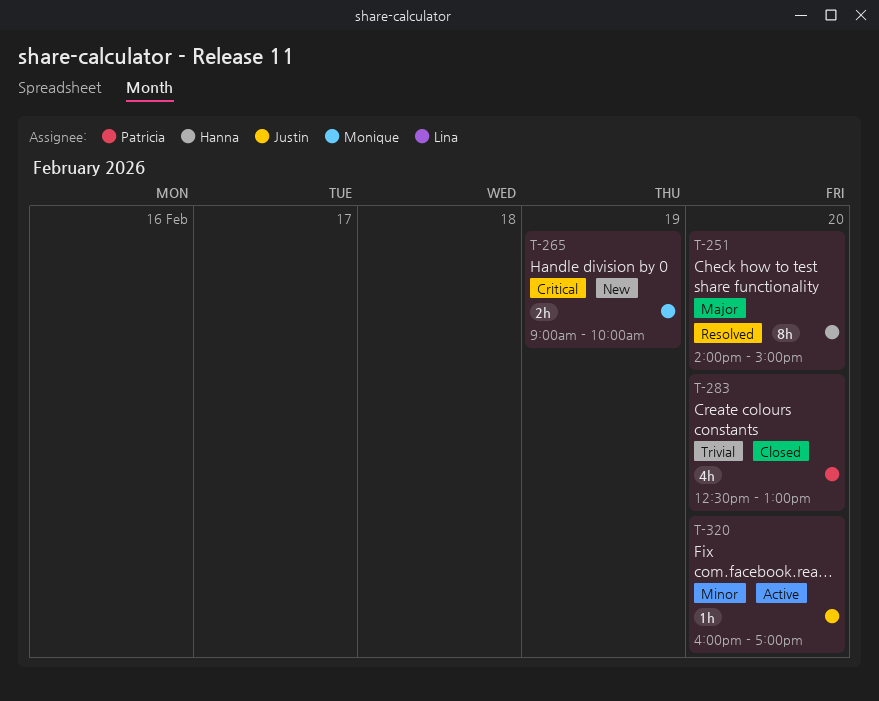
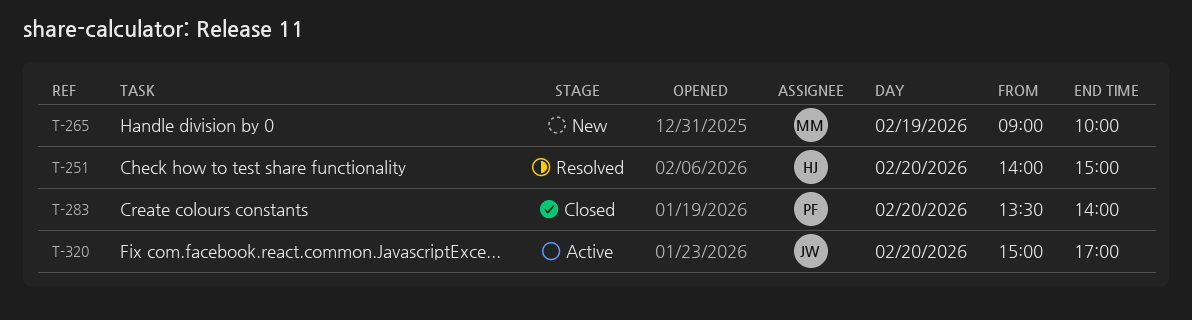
T-283, begins: 12:30 -> 13:30
T-283, ends: 13:00 -> 14:00
T-320, begins: 16:00 -> 15:00

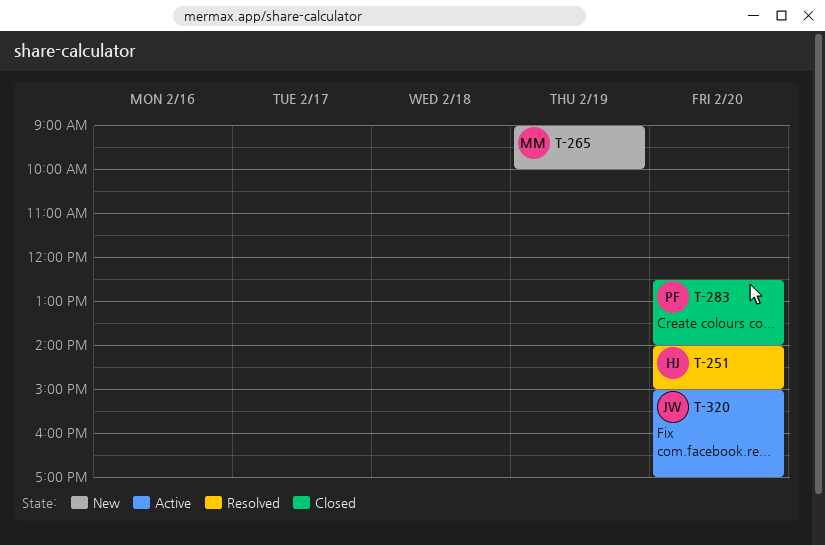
T-283, begins: 13:30 -> 12:30

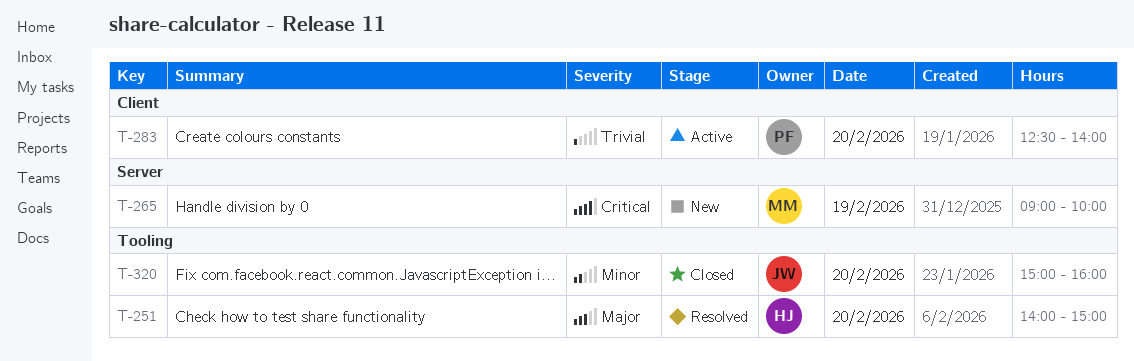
T-283, status: Closed -> Active
T-320, status: Active -> Closed
T-320, ends: 17:00 -> 16:00

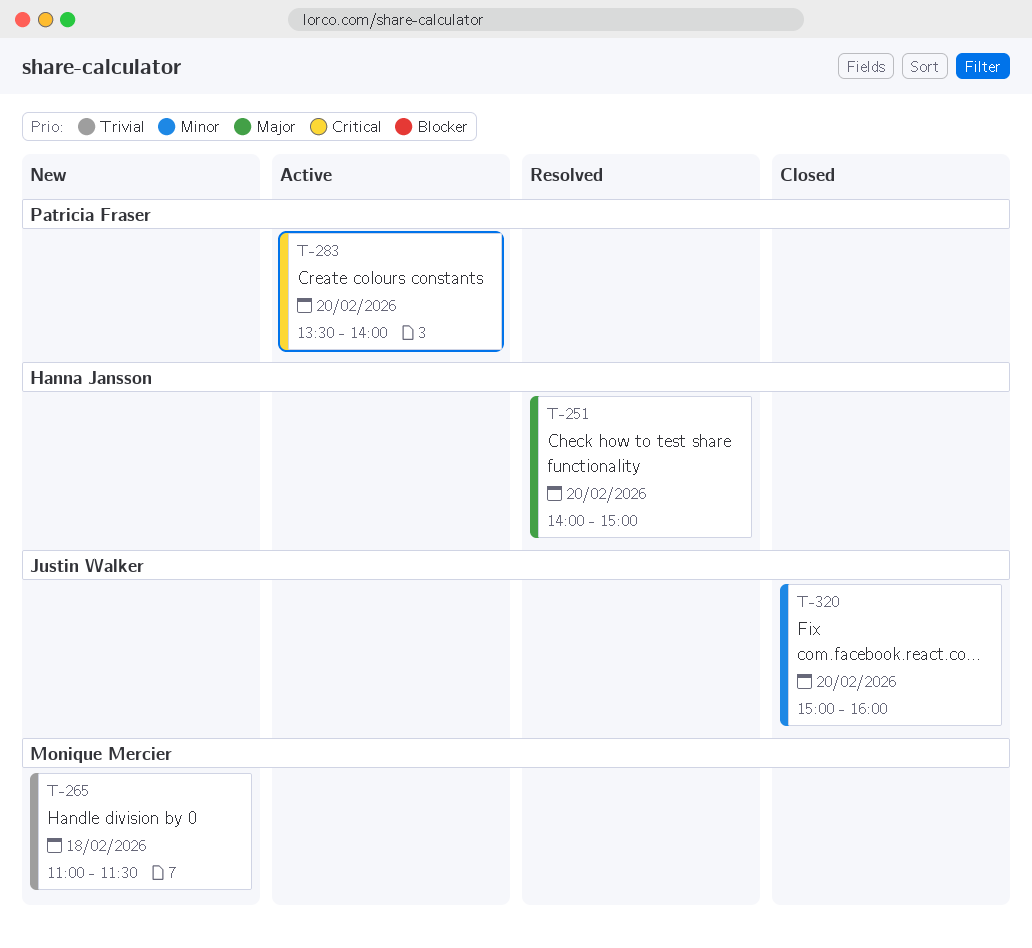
T-265, priority: Critical -> Trivial
T-265, day: Feb 19 -> Feb 18
T-265, begins: 09:00 -> 11:00
T-265, ends: 10:00 -> 11:30
T-283, priority: Trivial -> Critical
T-283, begins: 12:30 -> 13:30

